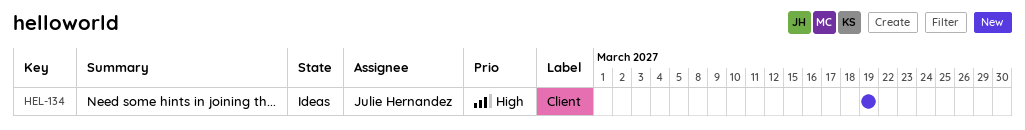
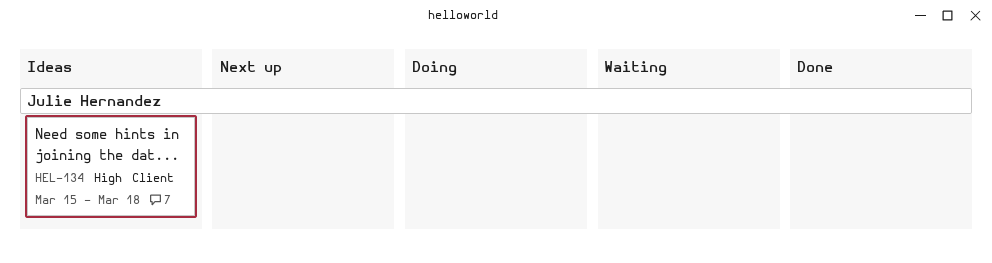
HEL-134, start: Mar 19 -> Mar 15
HEL-134, due: Mar 19 -> Mar 18

